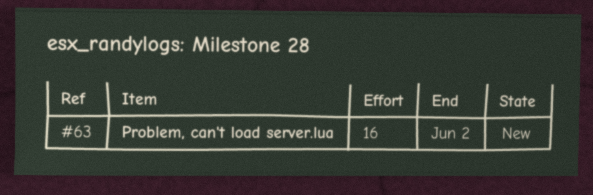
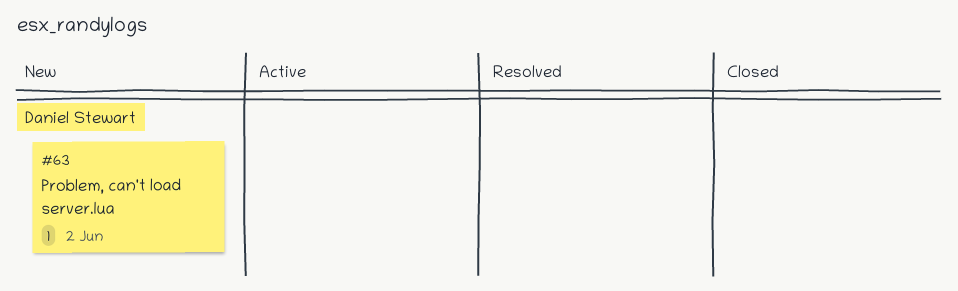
#63, estimate: 16 -> 1

